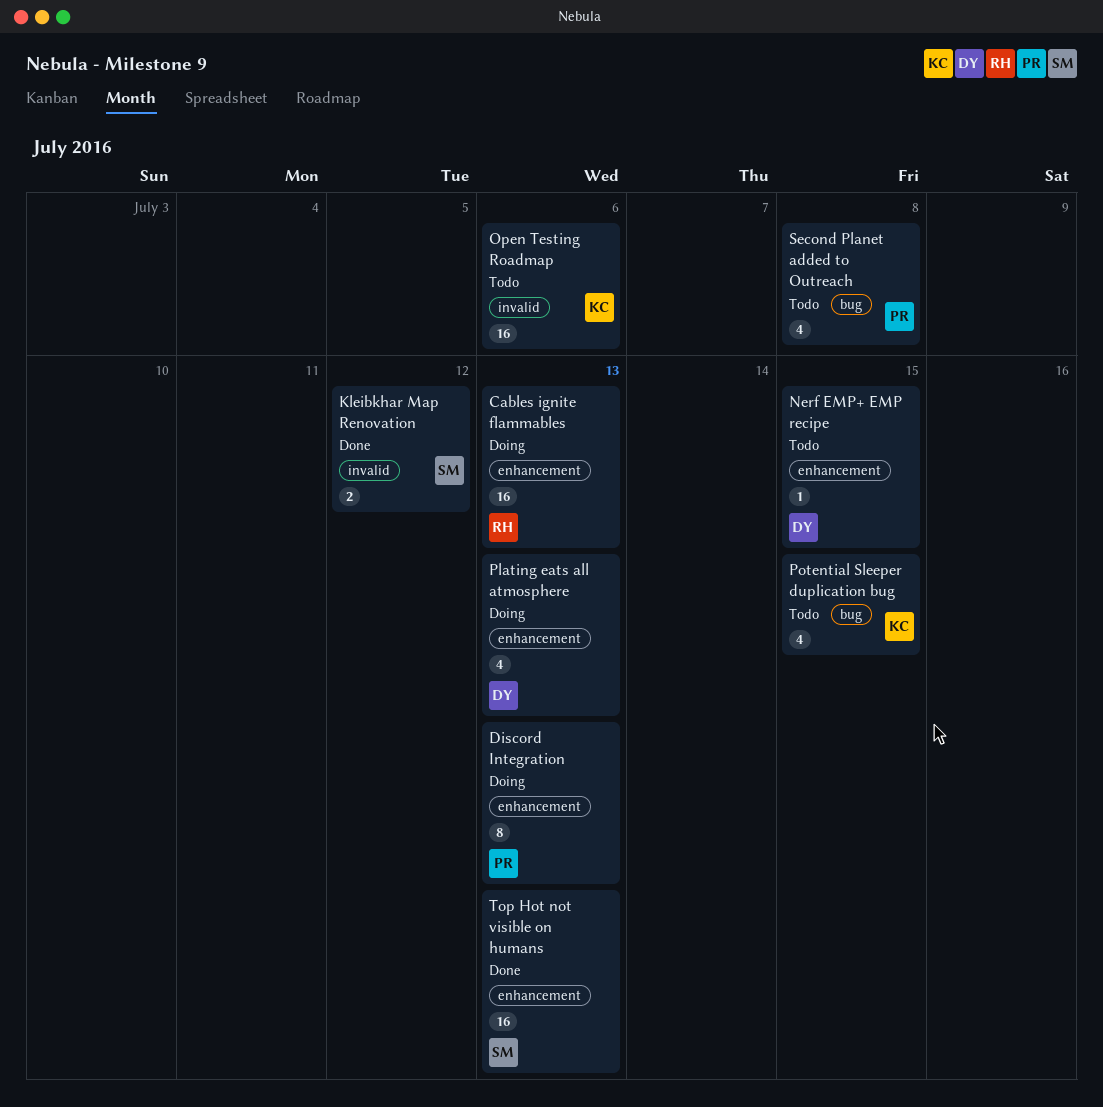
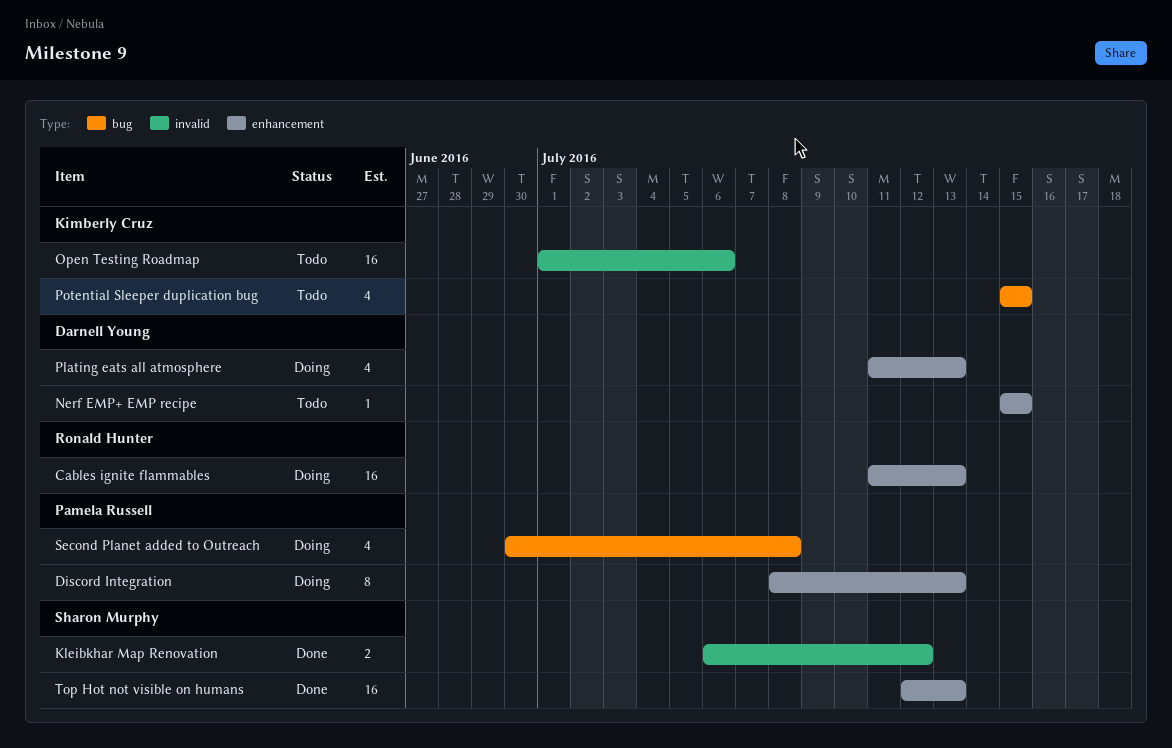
Second Planet added to Outreach, status: Todo -> Doing

